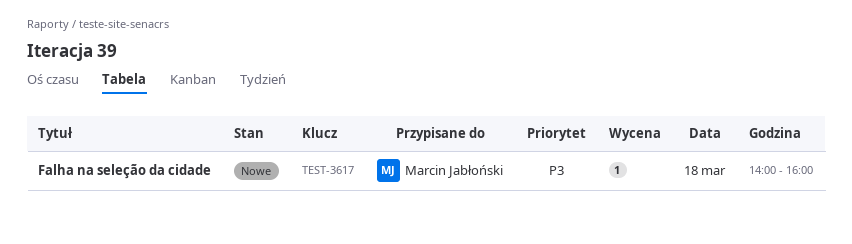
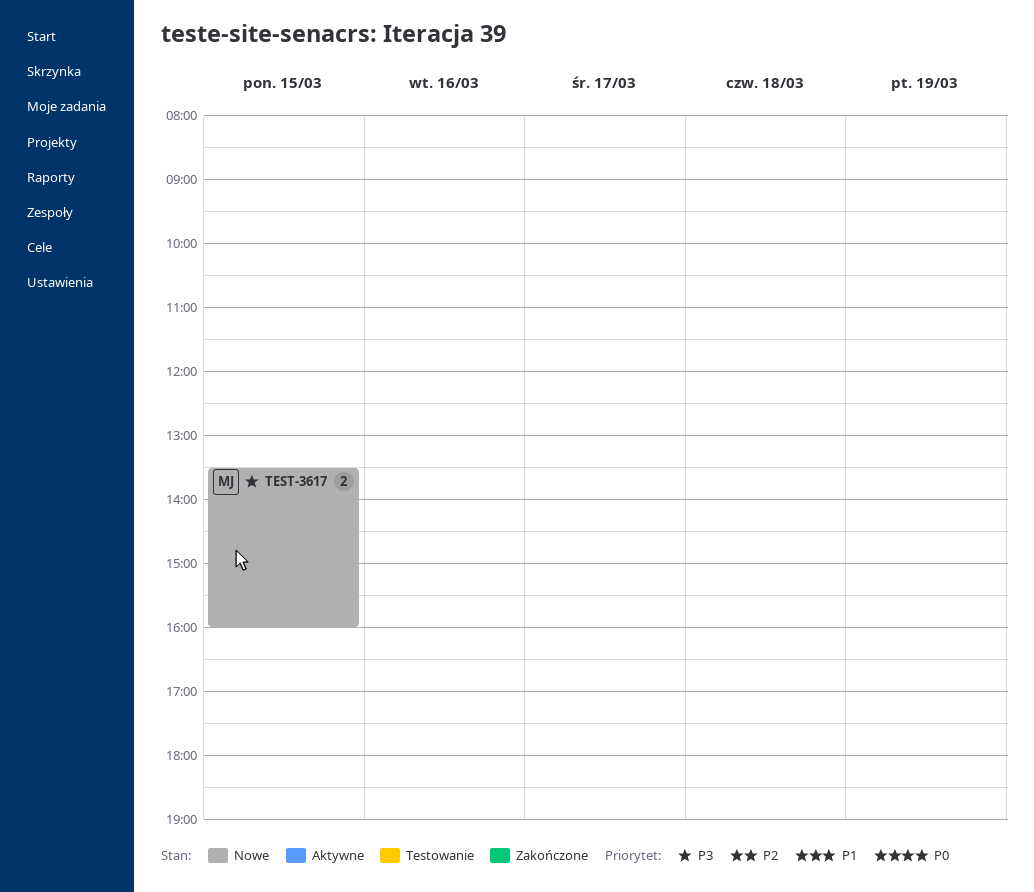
TEST-3617, estimate: 1 -> 2
TEST-3617, day: Mar 18 -> Mar 15
TEST-3617, begins: 14:00 -> 13:30

